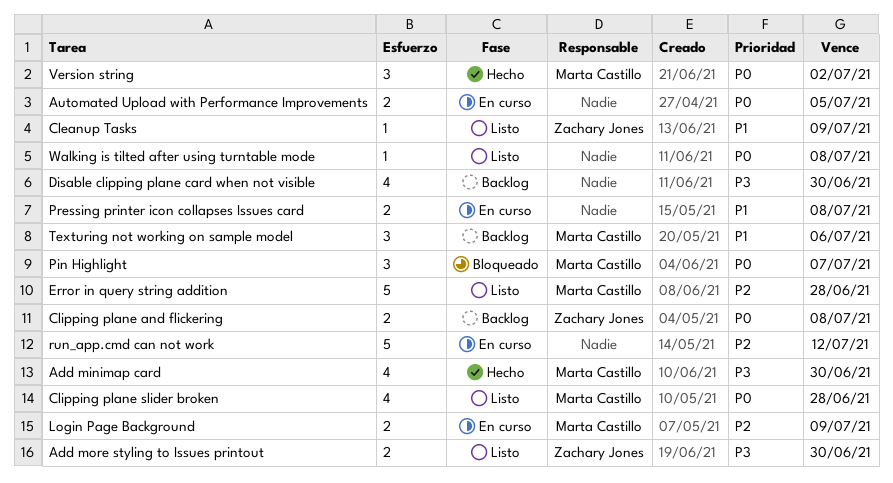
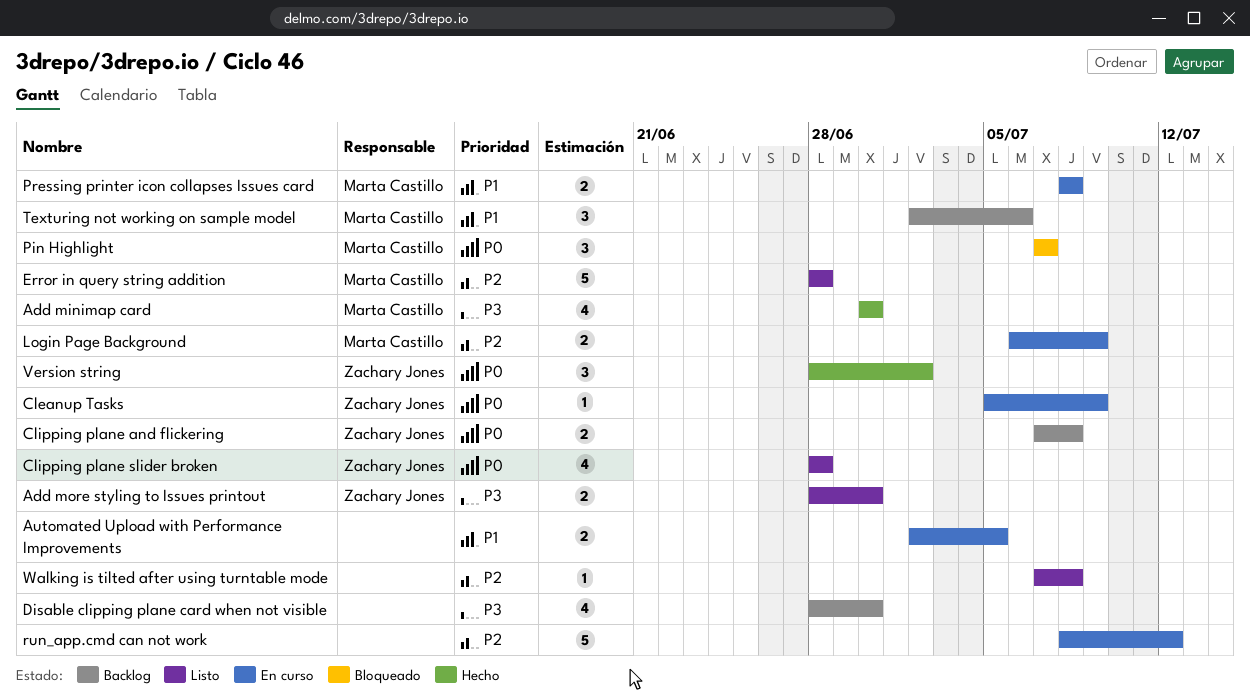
Automated Upload with Performance Improvements, priority: P0 -> P1
Cleanup Tasks, status: Listo -> En curso
Cleanup Tasks, priority: P1 -> P0
Clipping plane slider broken, owner: Marta Castillo -> Zachary Jones
Pressing printer icon collapses Issues card, owner: none -> Marta Castillo
Version string, owner: Marta Castillo -> Zachary Jones
Walking is tilted after using turntable mode, priority: P0 -> P2

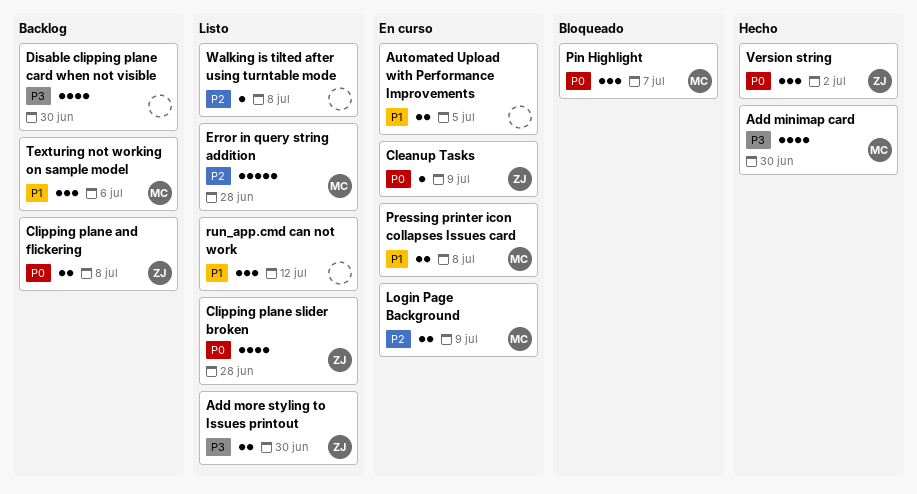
run_app.cmd can not work, status: En curso -> Listo
run_app.cmd can not work, priority: P2 -> P1
run_app.cmd can not work, estimate: 5 -> 3

